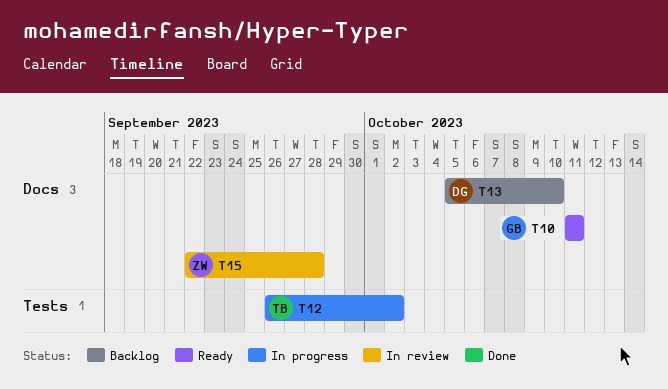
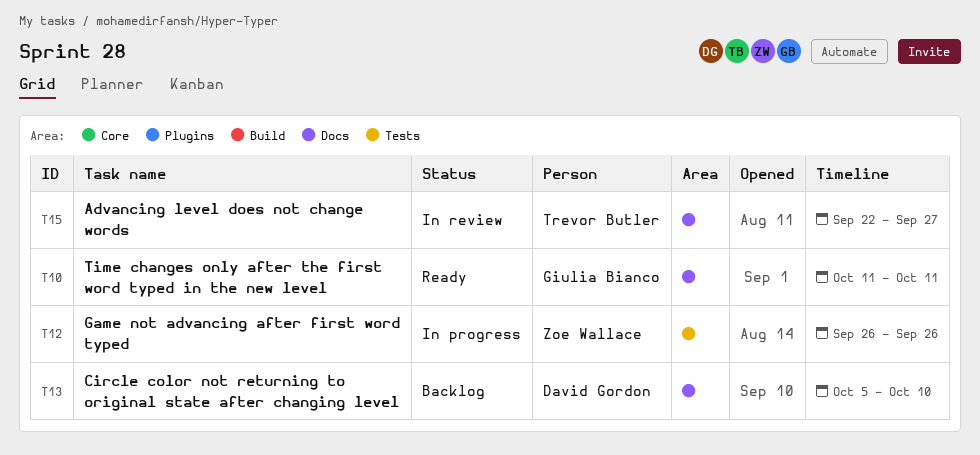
T12, owner: Trevor Butler -> Zoe Wallace
T12, due: Oct 2 -> Sep 26
T15, owner: Zoe Wallace -> Trevor Butler
T15, due: Sep 28 -> Sep 27

